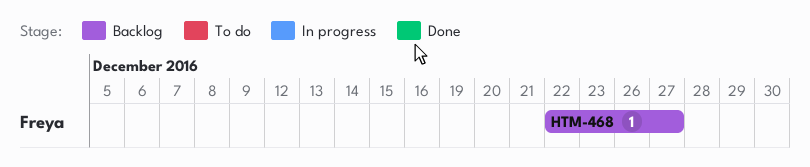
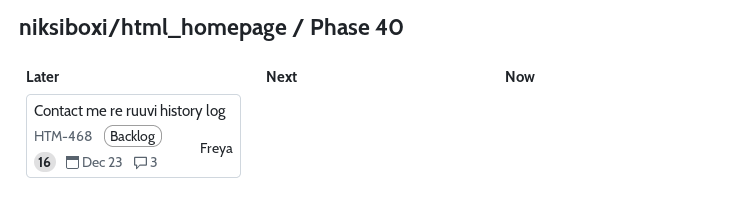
HTM-468, estimate: 1 -> 16
HTM-468, due: Dec 27 -> Dec 23

